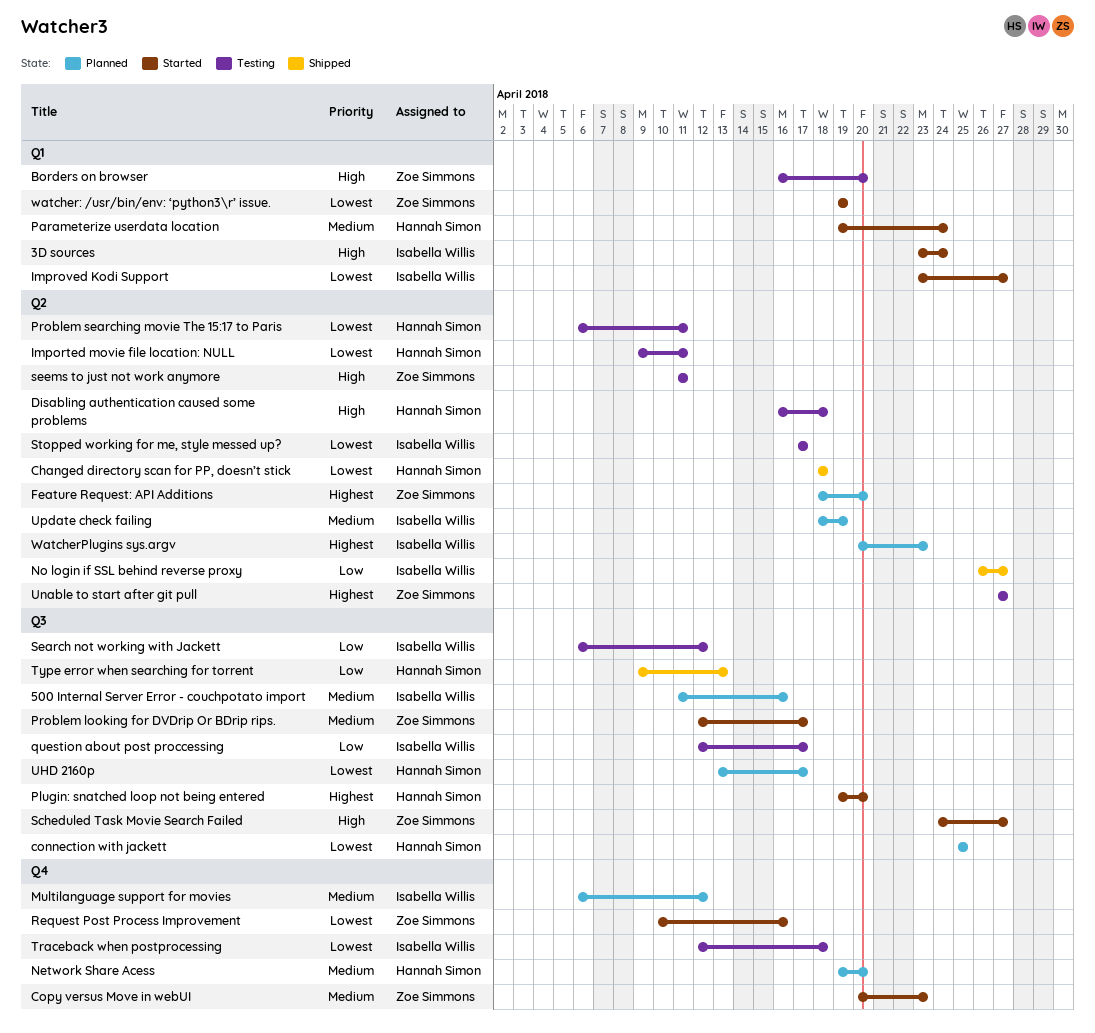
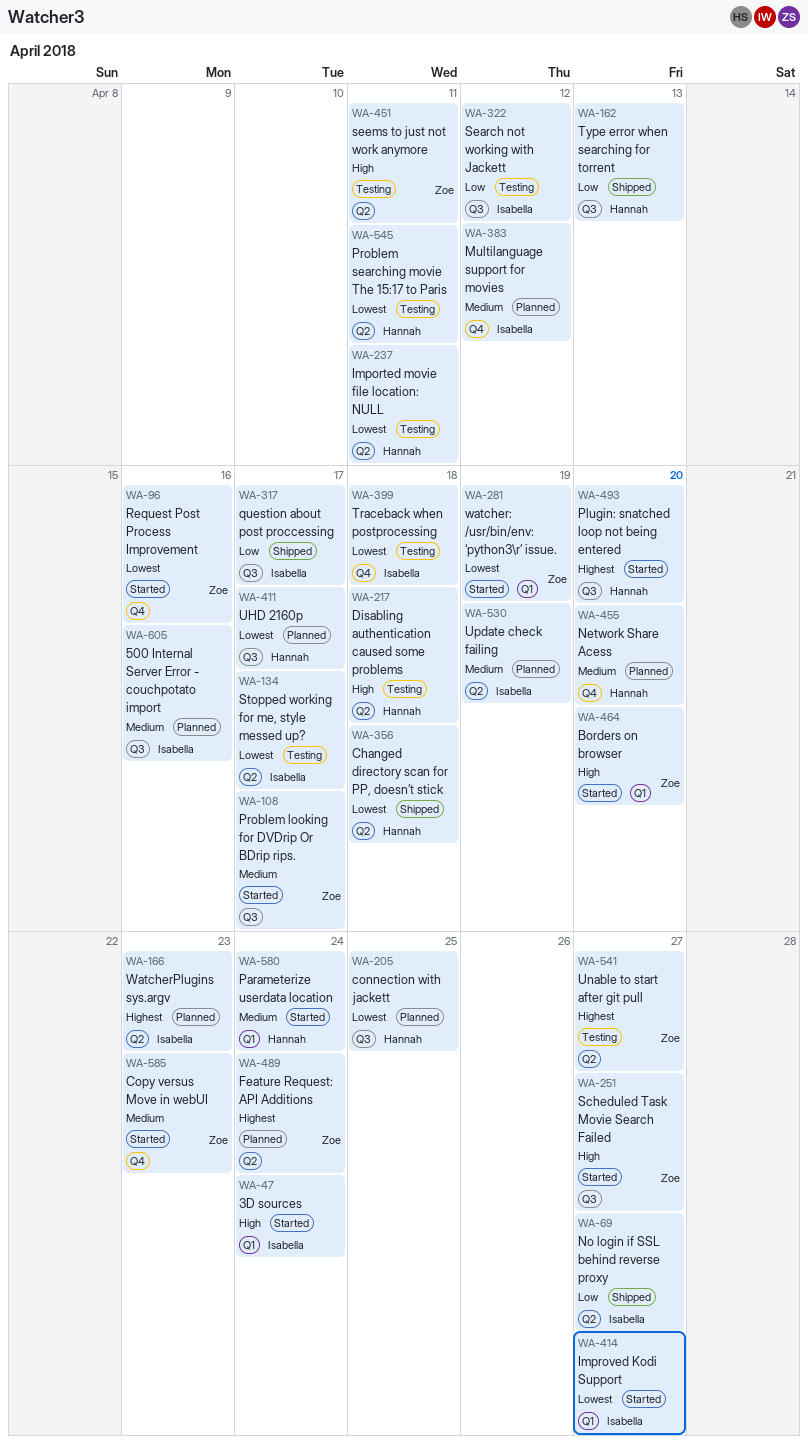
Borders on browser, status: Testing -> Started
Feature Request: API Additions, due: Apr 20 -> Apr 24
question about post proccessing, status: Testing -> Shipped

